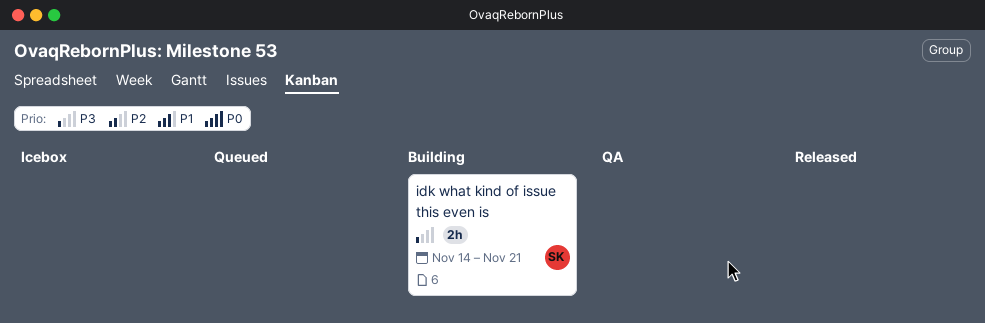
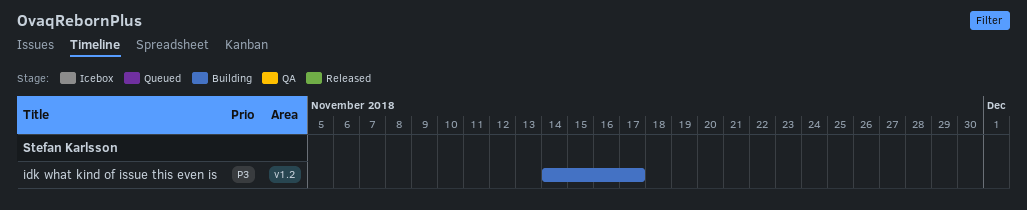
idk what kind of issue this even is, due: Nov 21 -> Nov 17

